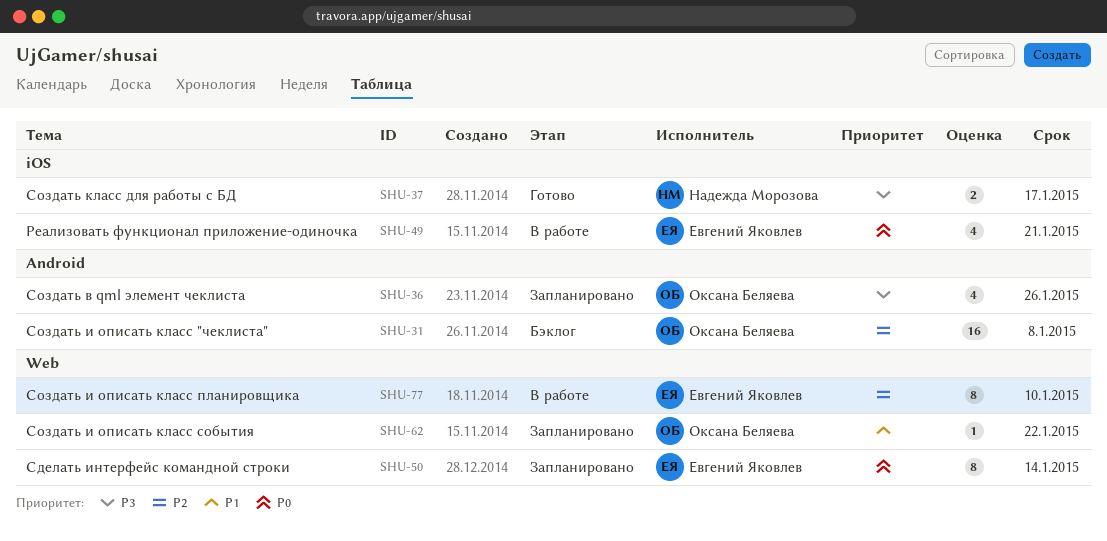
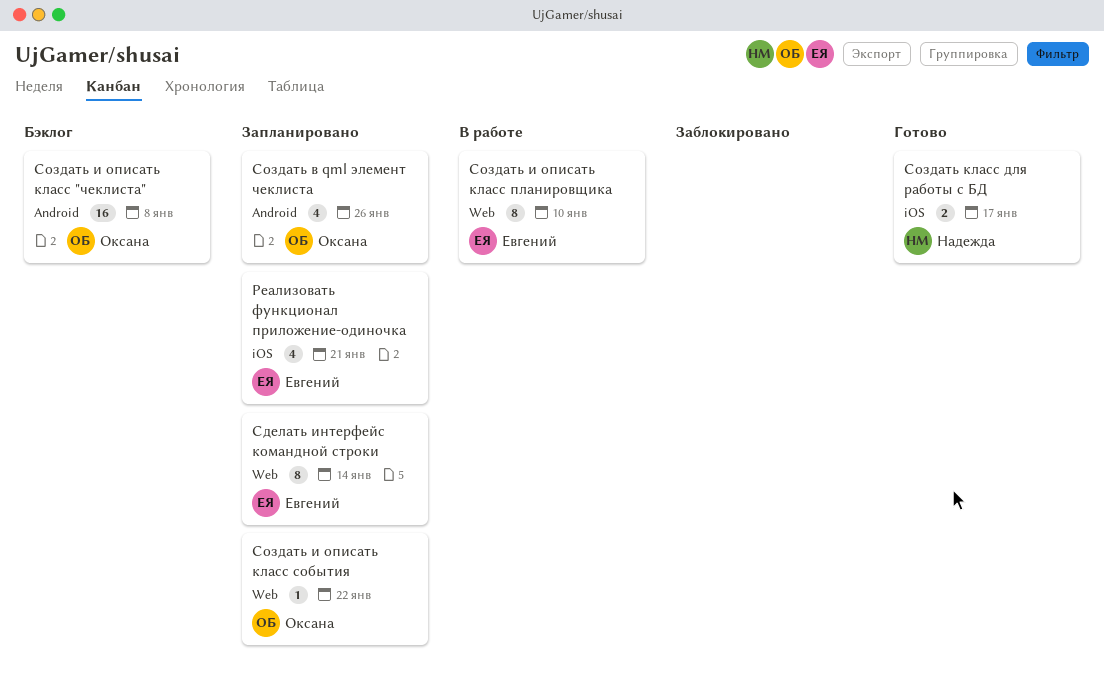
Реализовать функционал приложение-одиночка, status: В работе -> Запланировано

